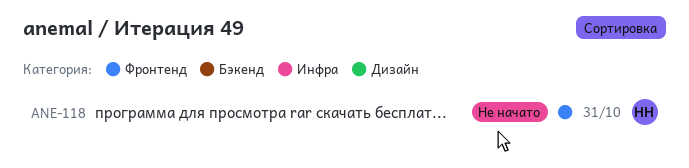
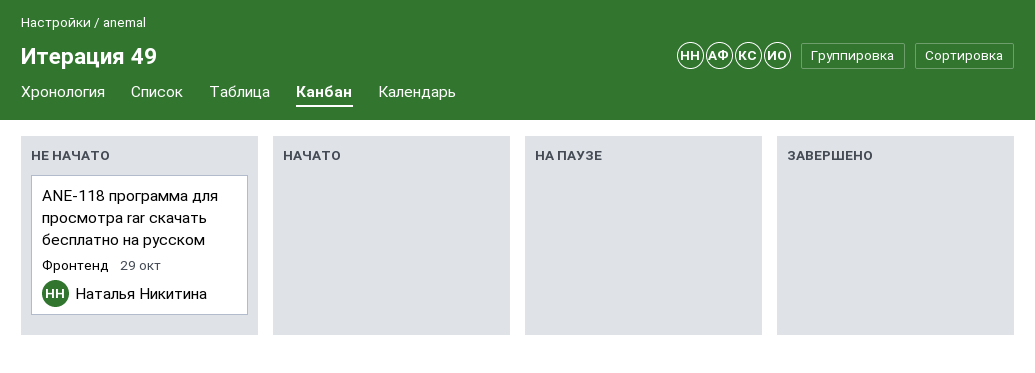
ANE-118, due: Oct 31 -> Oct 29

